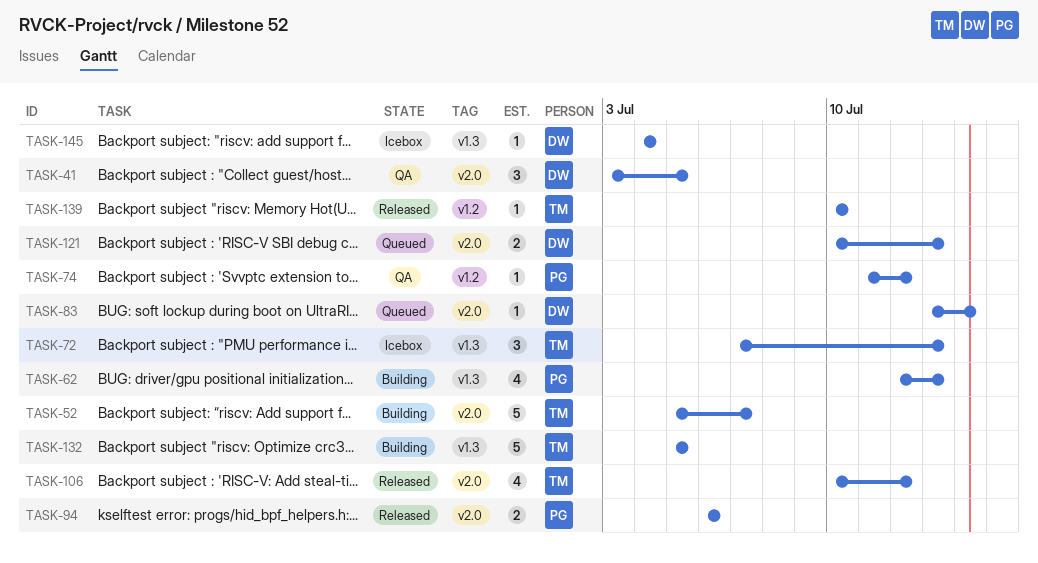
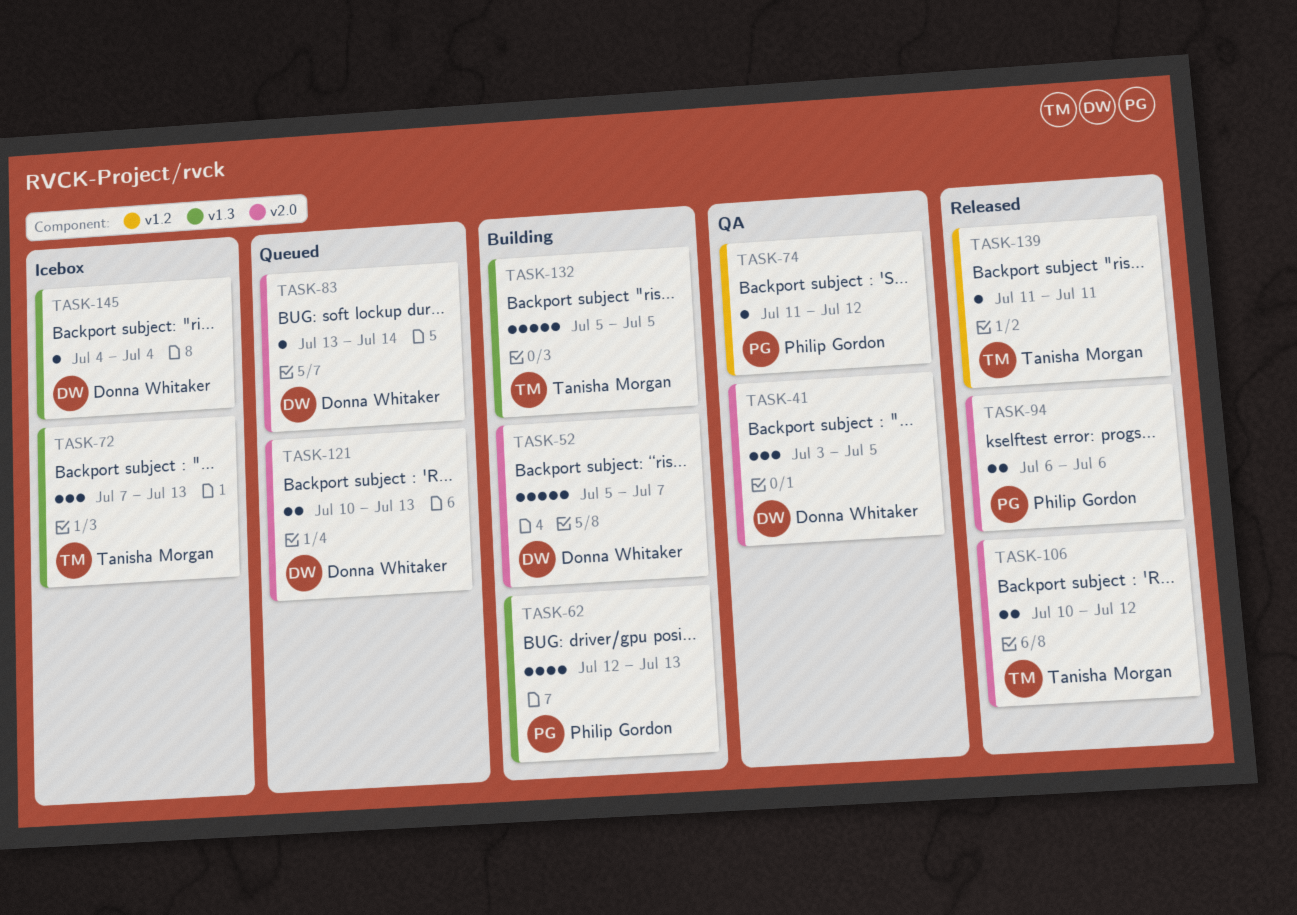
TASK-52, owner: Tanisha Morgan -> Donna Whitaker
TASK-106, estimate: 4 -> 2
TASK-139, start: Jul 10 -> Jul 11
TASK-139, due: Jul 10 -> Jul 11

